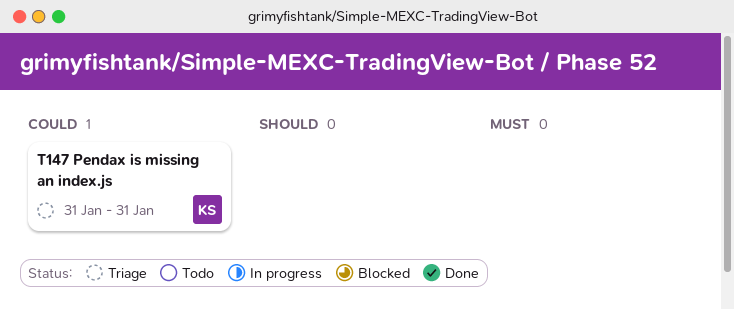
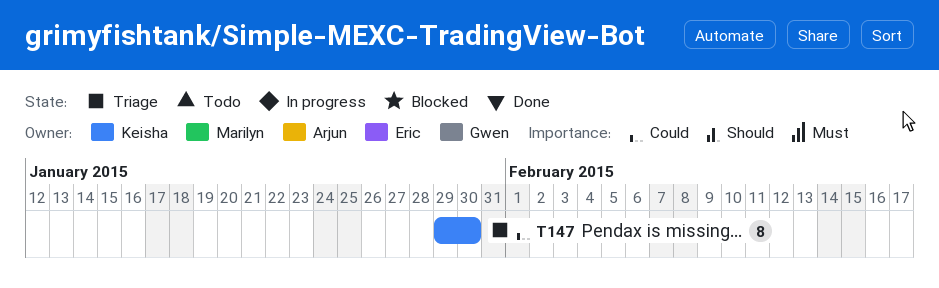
T147, start: Jan 31 -> Jan 29
T147, due: Jan 31 -> Jan 30

